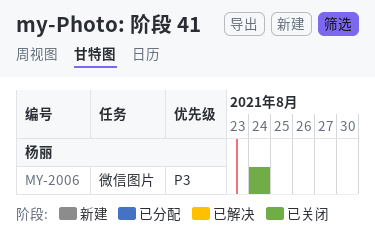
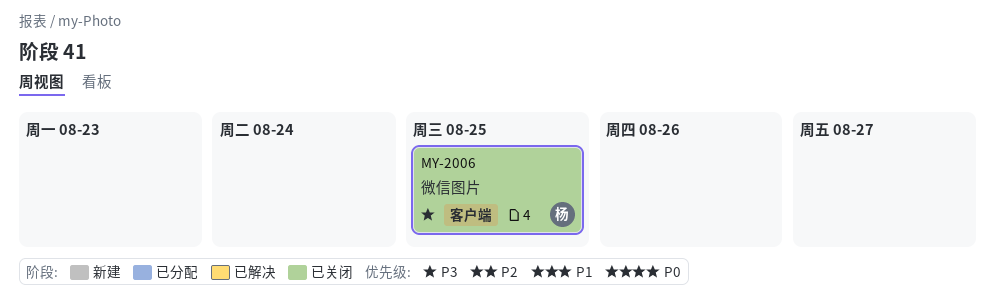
MY-2006, due: Aug 24 -> Aug 25

